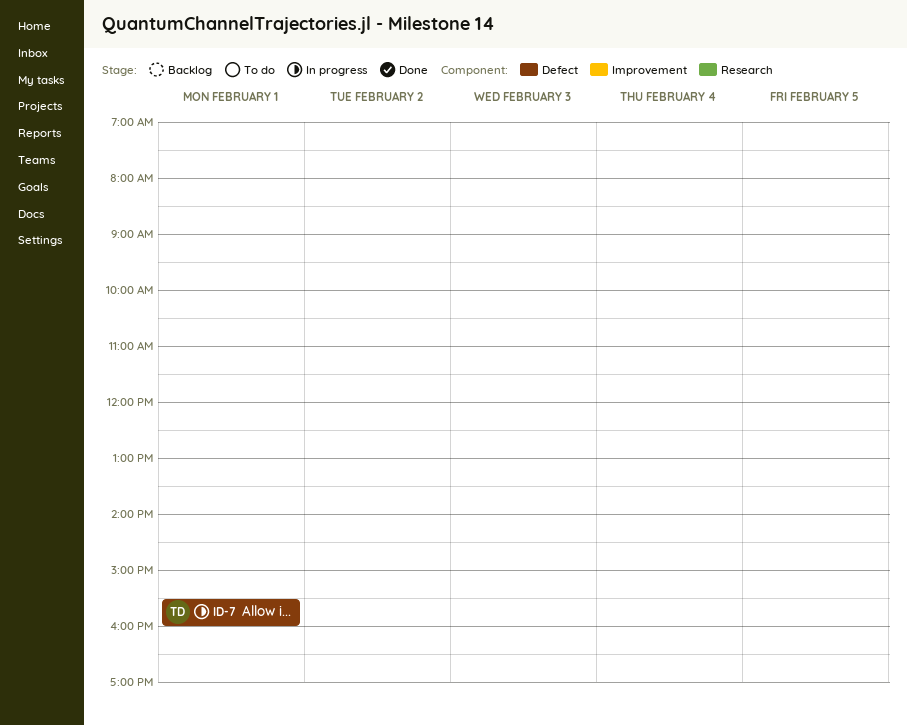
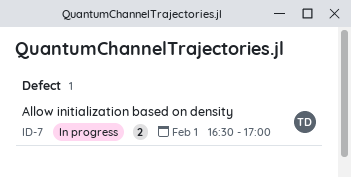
ID-7, begins: 15:30 -> 16:30
ID-7, ends: 16:00 -> 17:00

